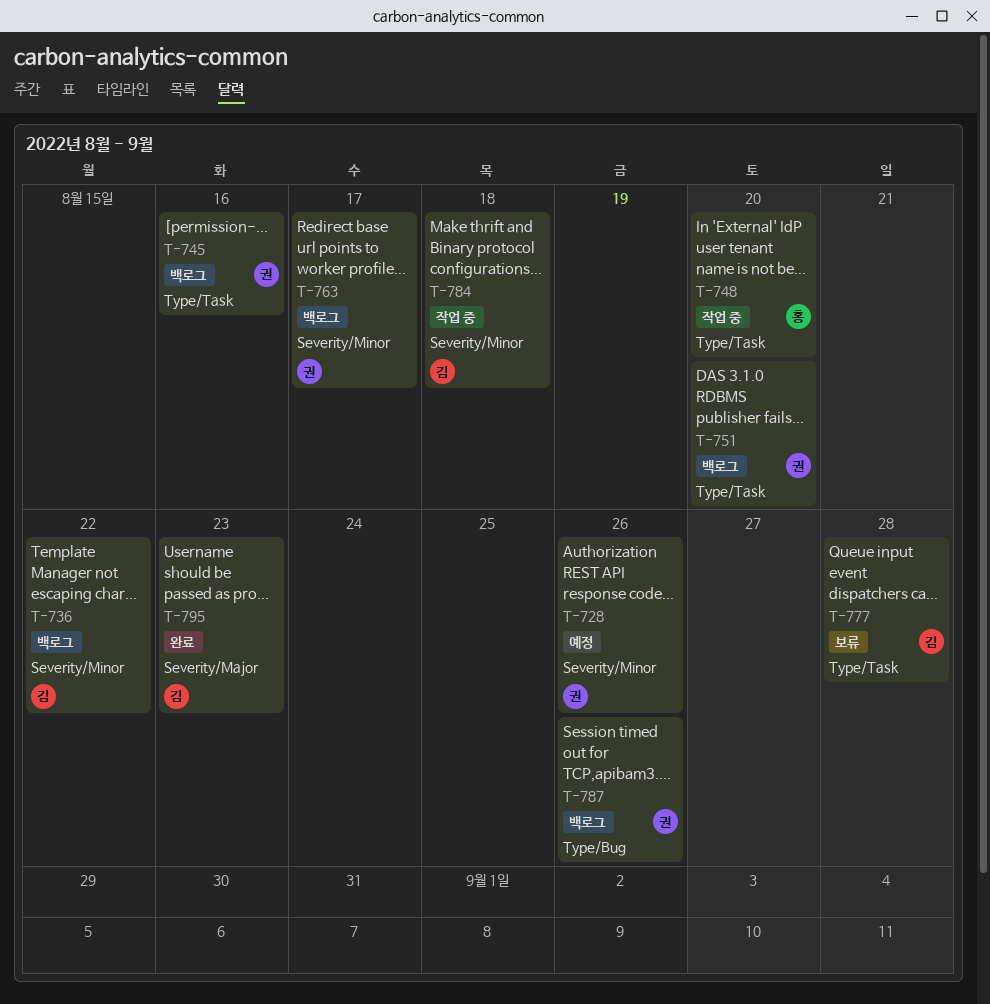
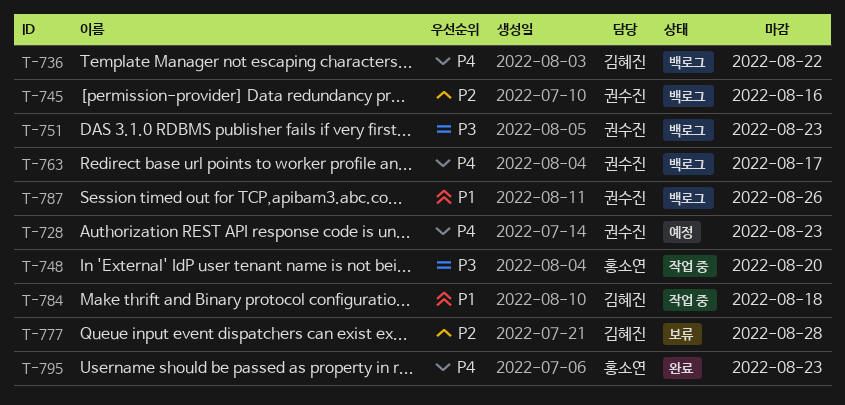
T-728, due: Aug 26 -> Aug 23
T-751, due: Aug 20 -> Aug 23
T-795, owner: 김혜진 -> 홍소연

